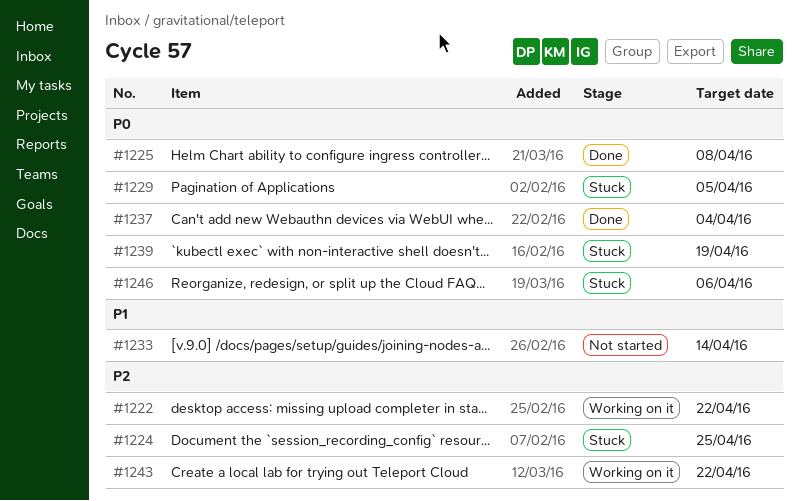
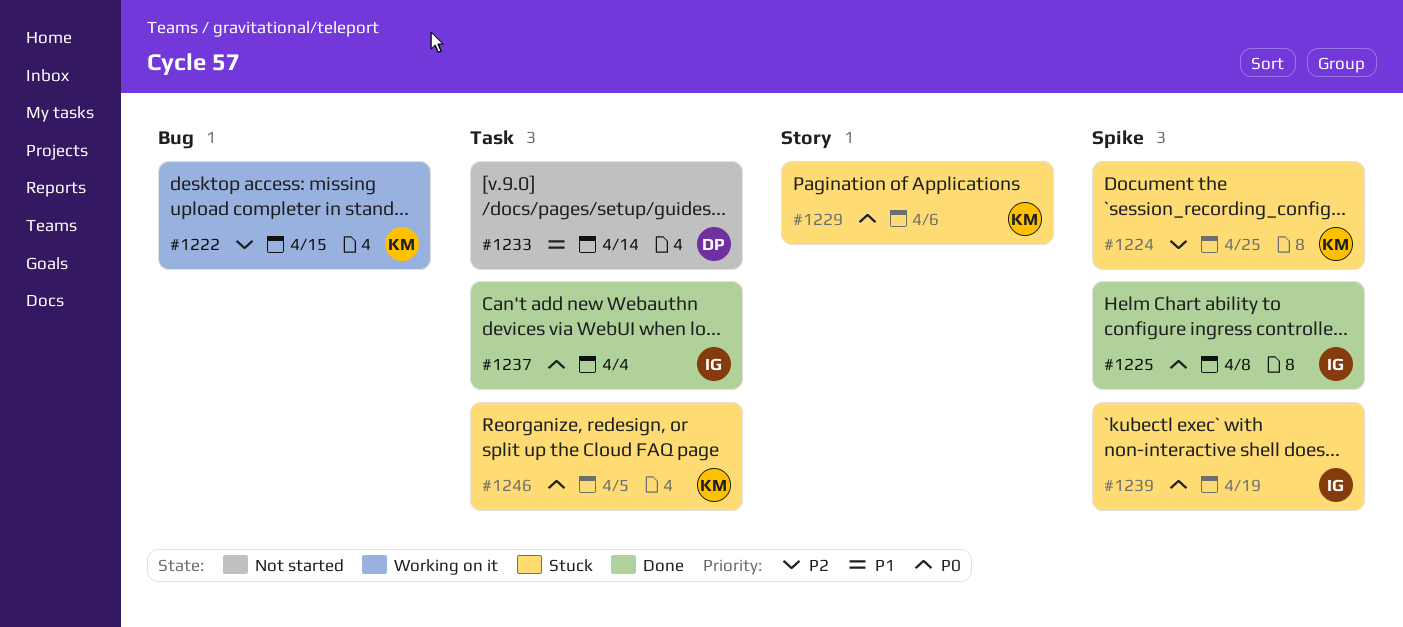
#1222, due: Apr 22 -> Apr 15
#1229, due: Apr 5 -> Apr 6
#1243: present -> none
#1246, due: Apr 6 -> Apr 5

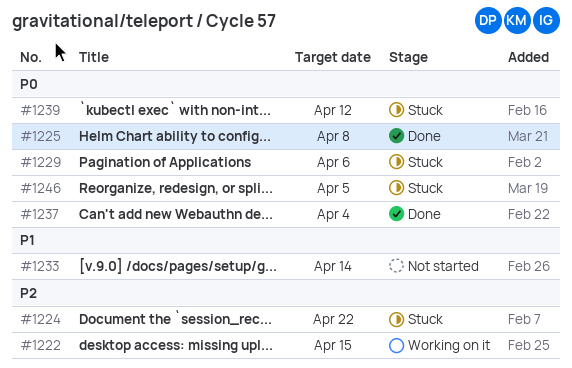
#1224, due: Apr 25 -> Apr 22
#1239, due: Apr 19 -> Apr 12

